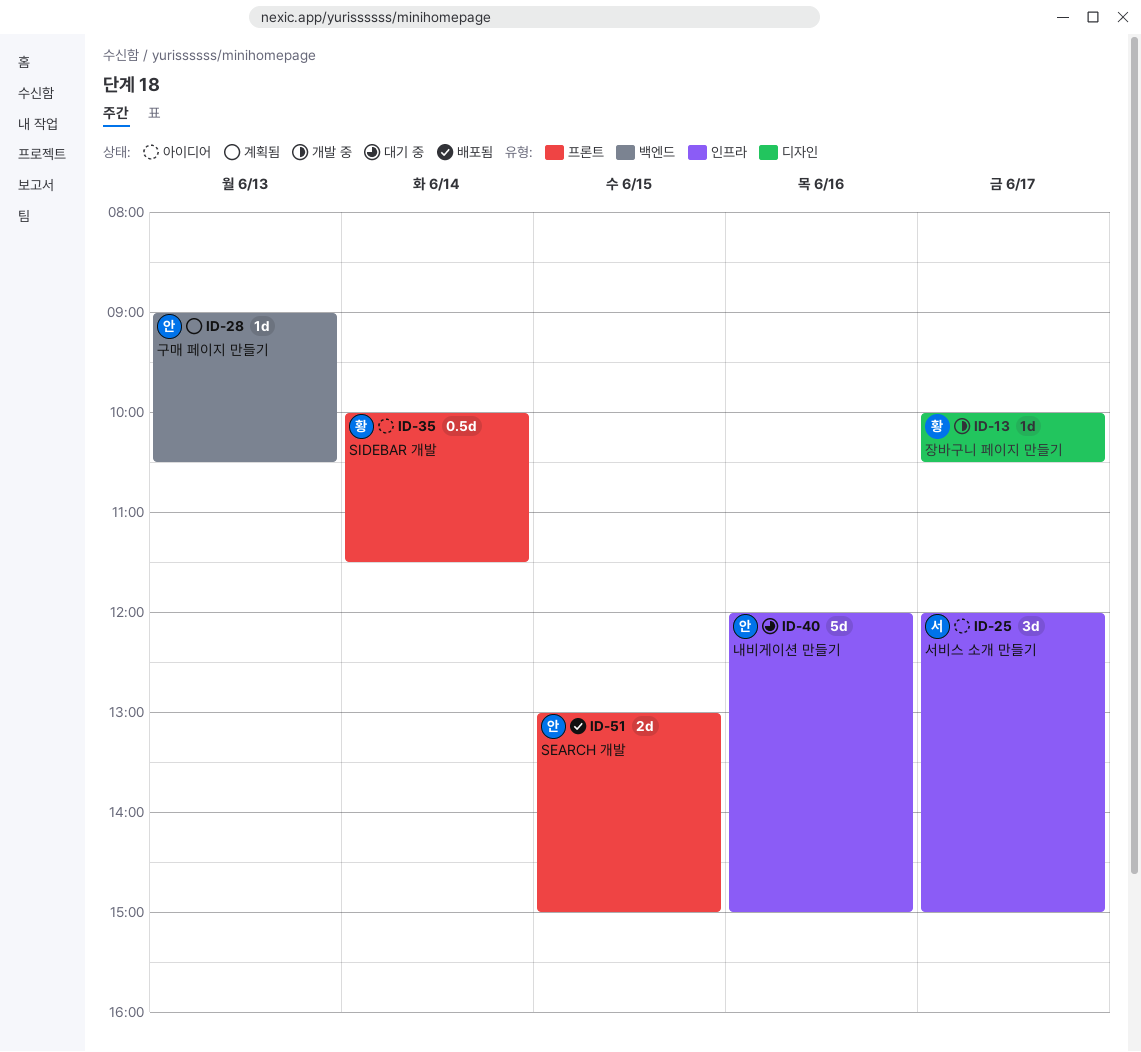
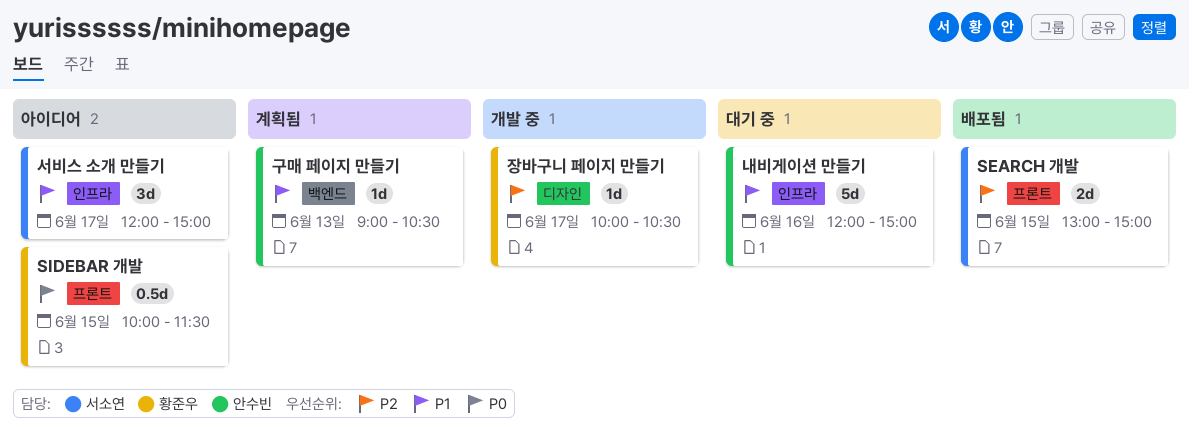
SEARCH 개발, owner: 안수빈 -> 서소연
SIDEBAR 개발, day: Jun 14 -> Jun 15

